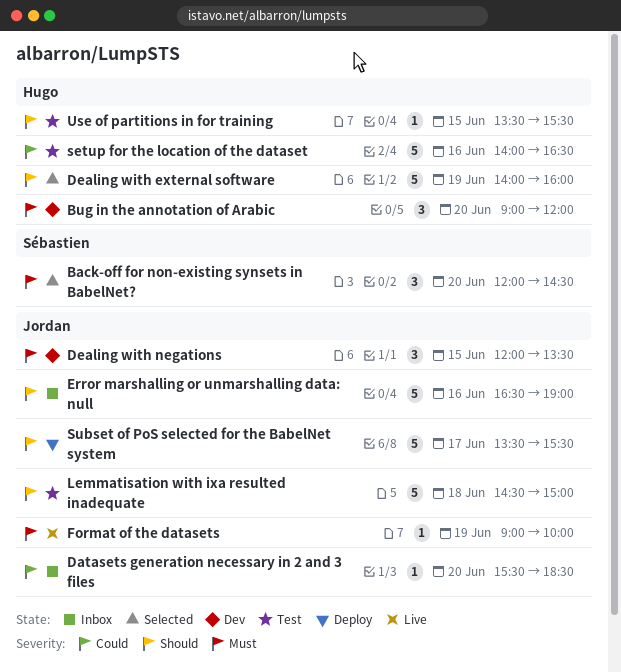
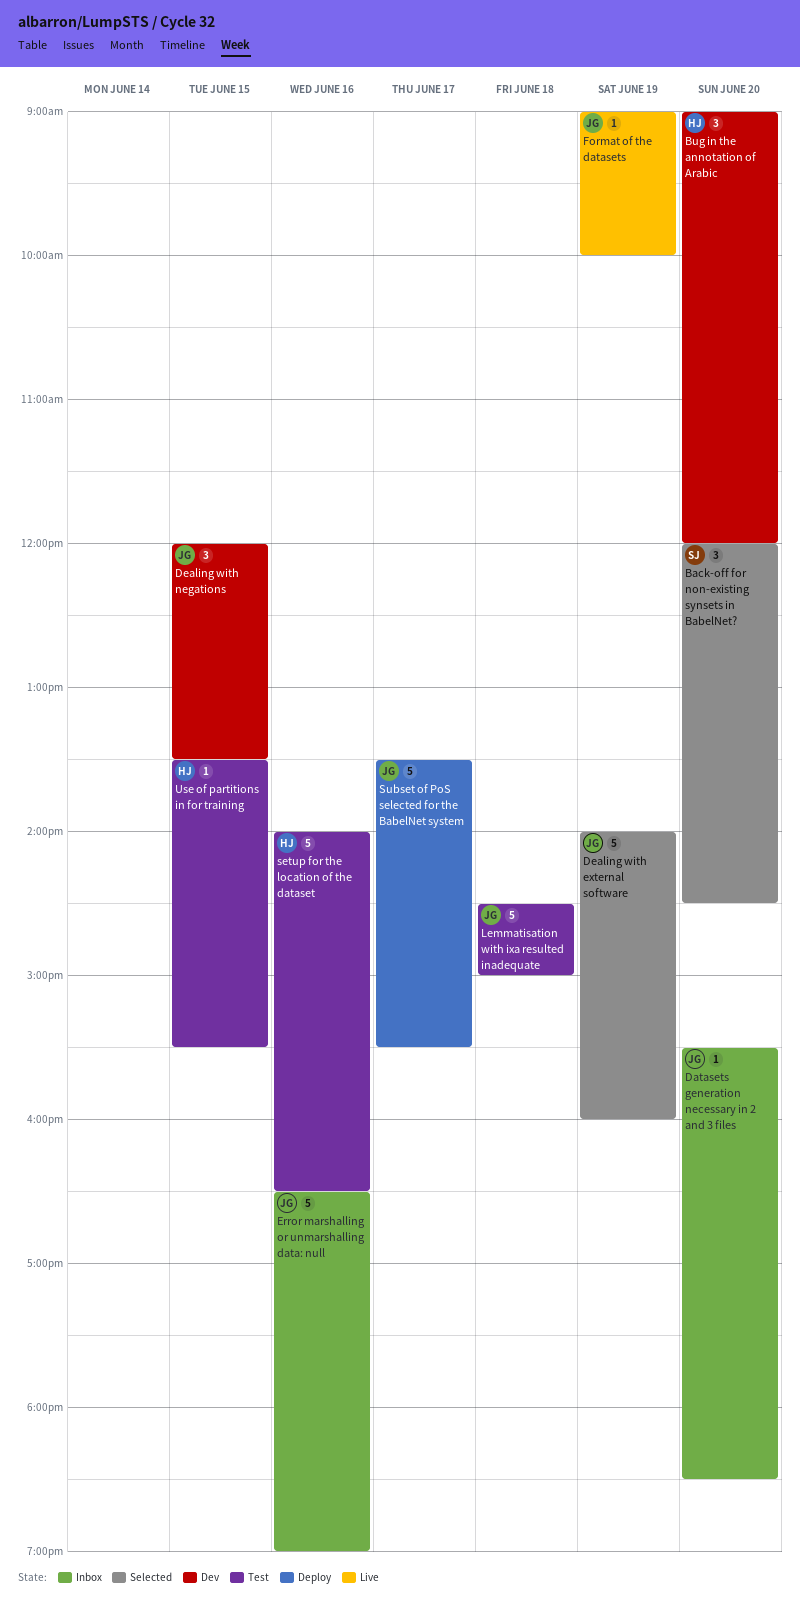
Dealing with external software, owner: Hugo -> Jordan

